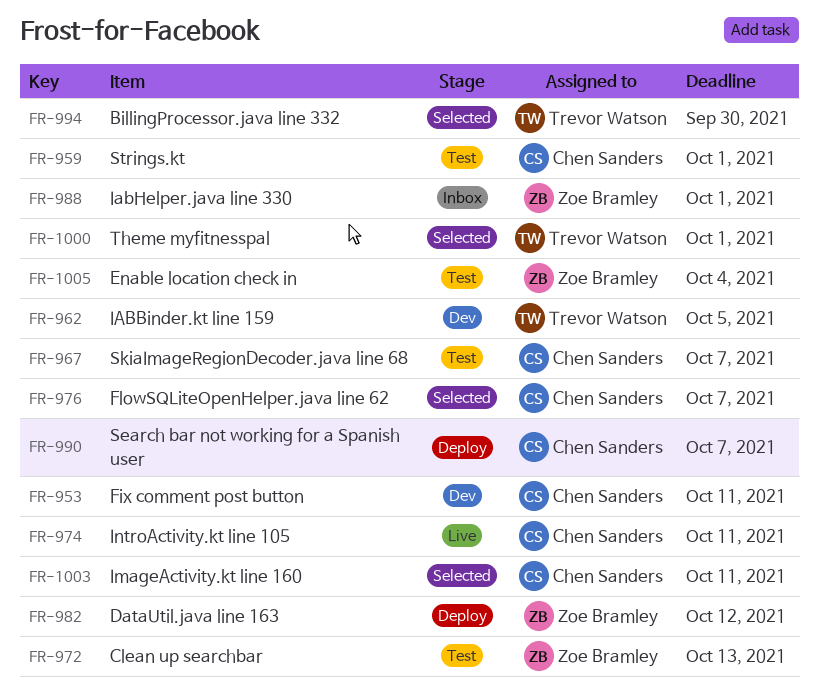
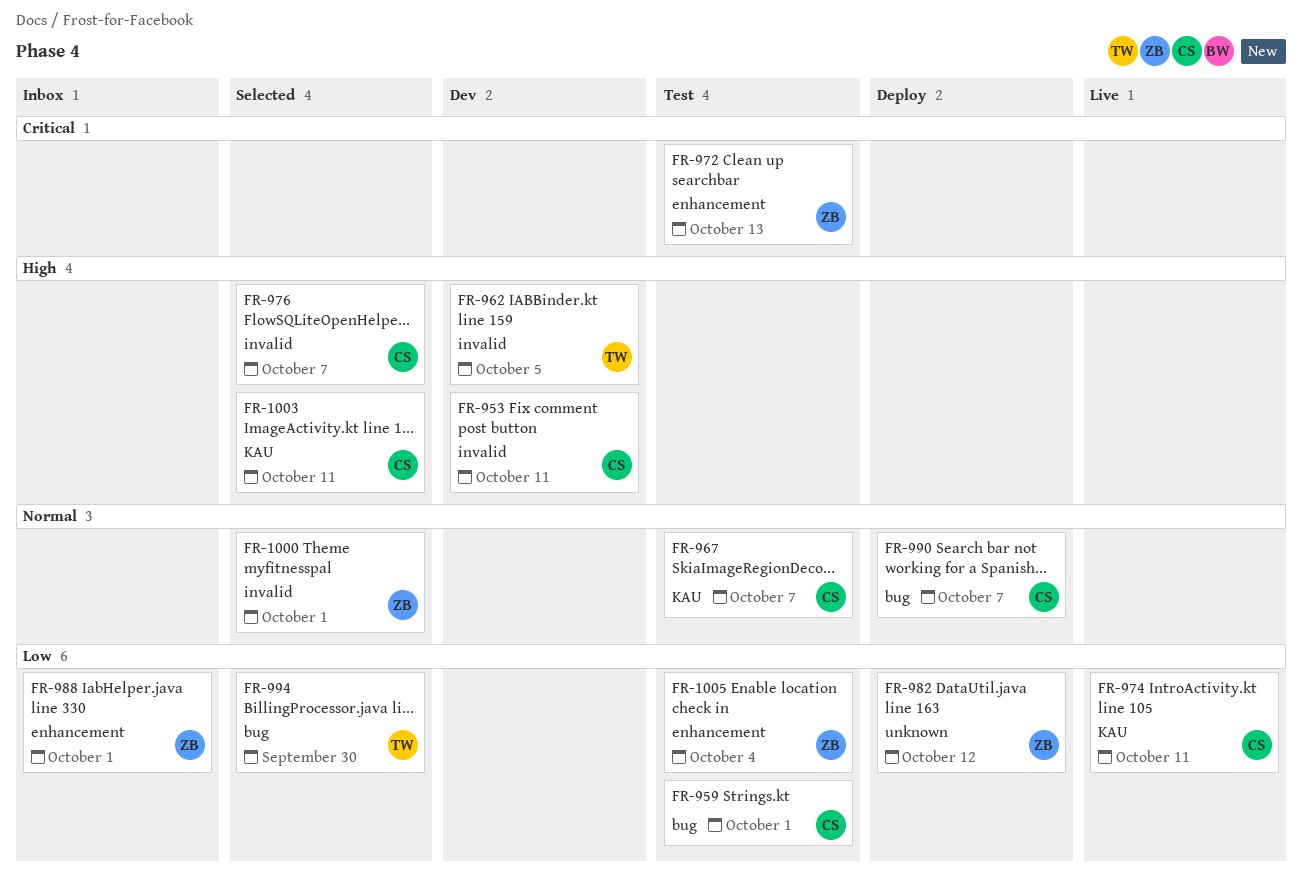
FR-1000, owner: Trevor Watson -> Zoe Bramley

